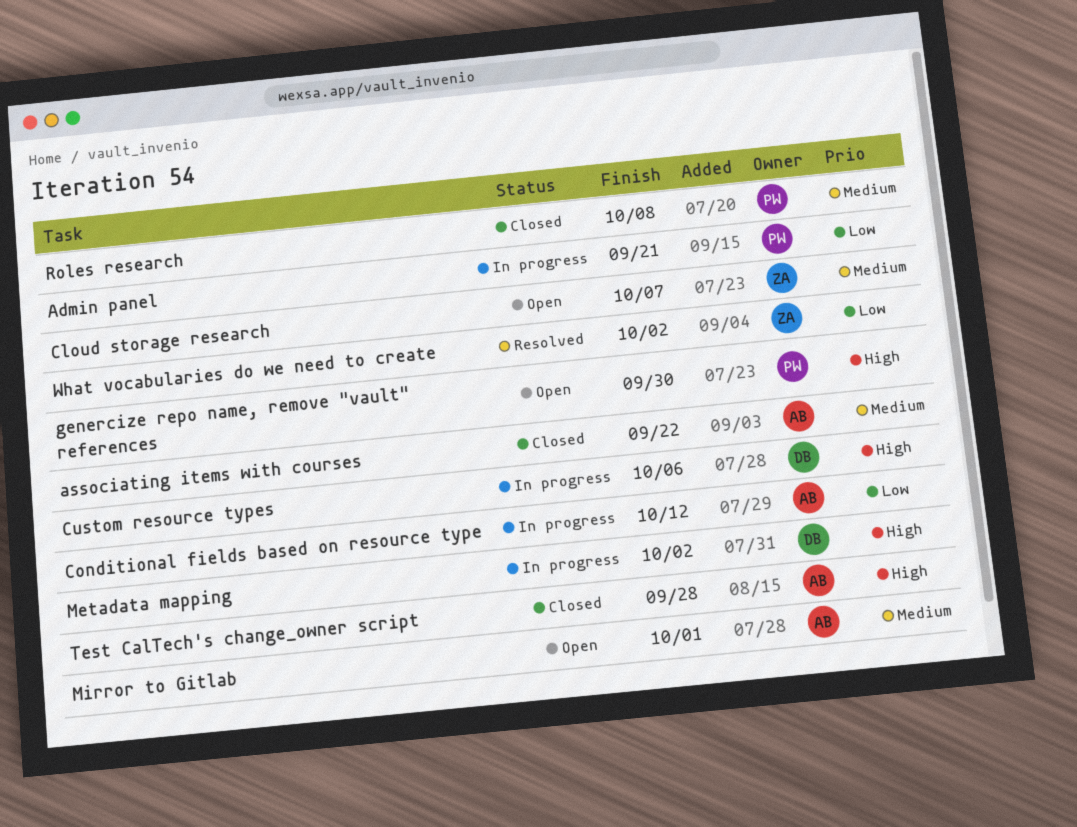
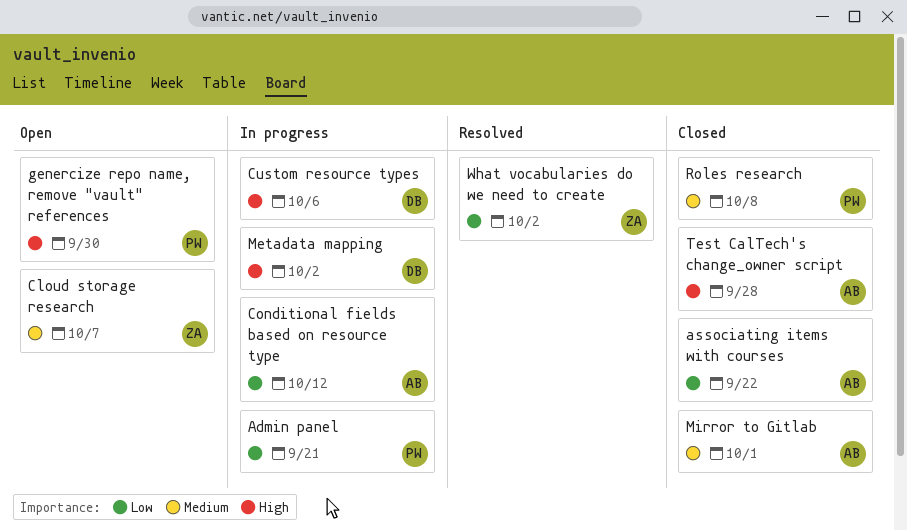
associating items with courses, priority: Medium -> Low
Mirror to Gitlab, status: Open -> Closed

